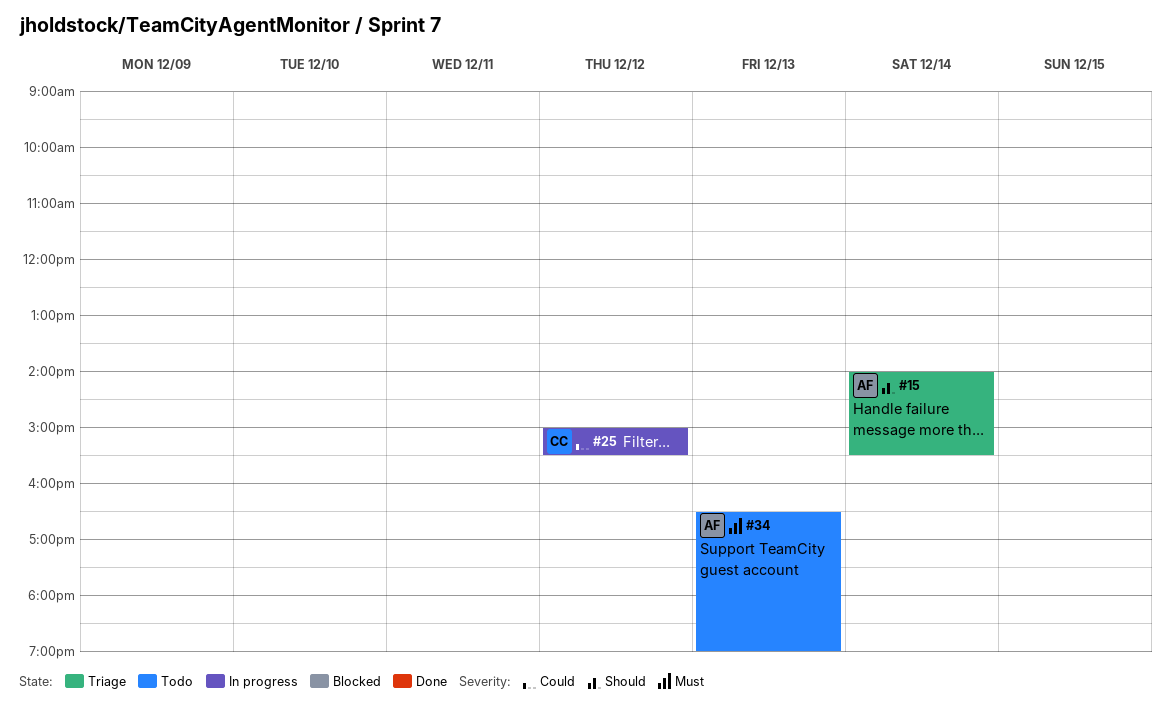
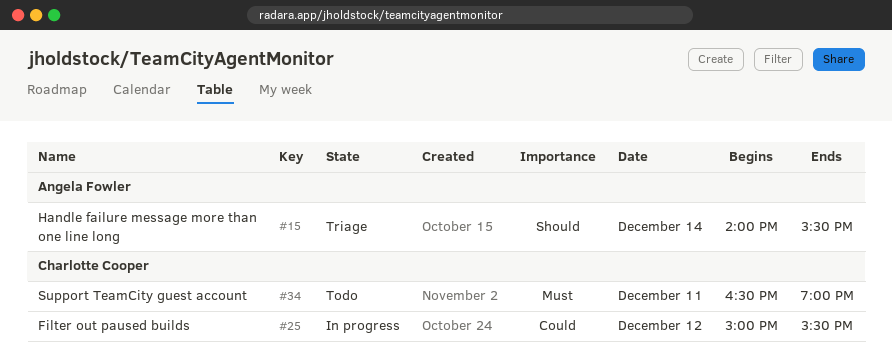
#34, owner: Angela Fowler -> Charlotte Cooper
#34, day: Dec 13 -> Dec 11

